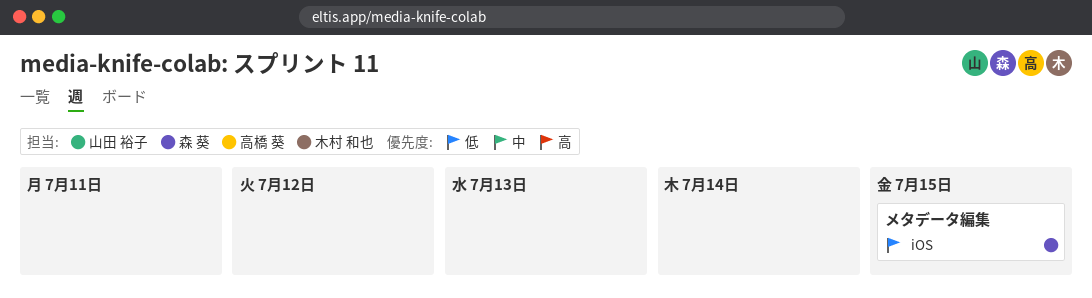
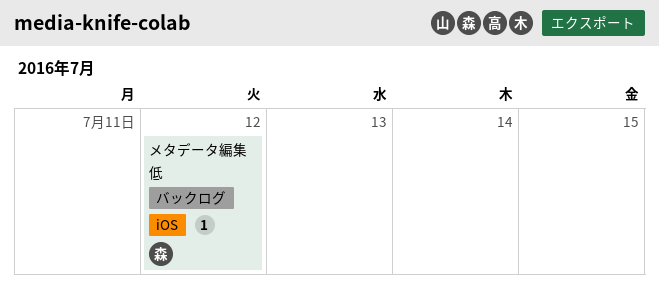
メタデータ編集, due: Jul 15 -> Jul 12

